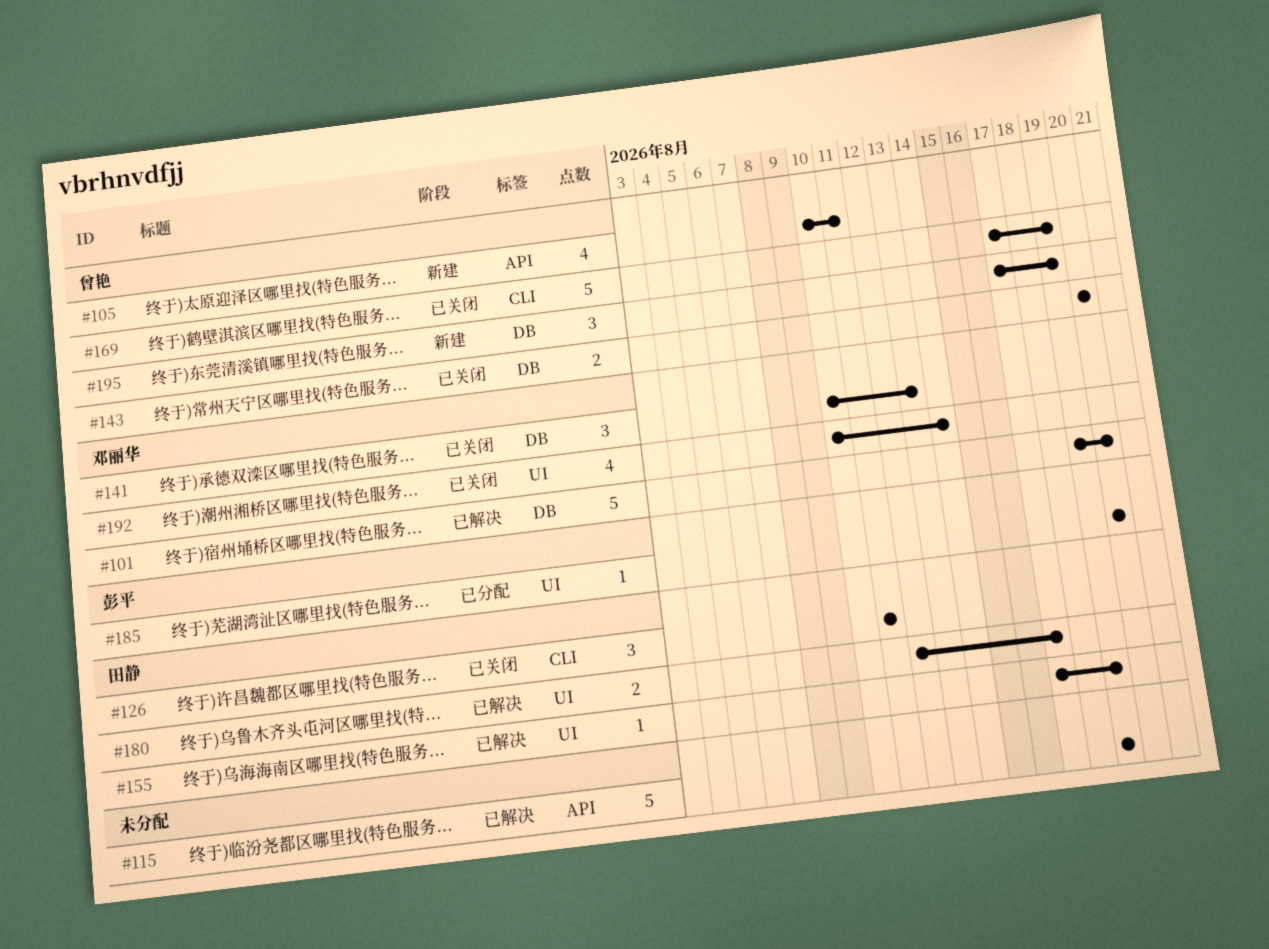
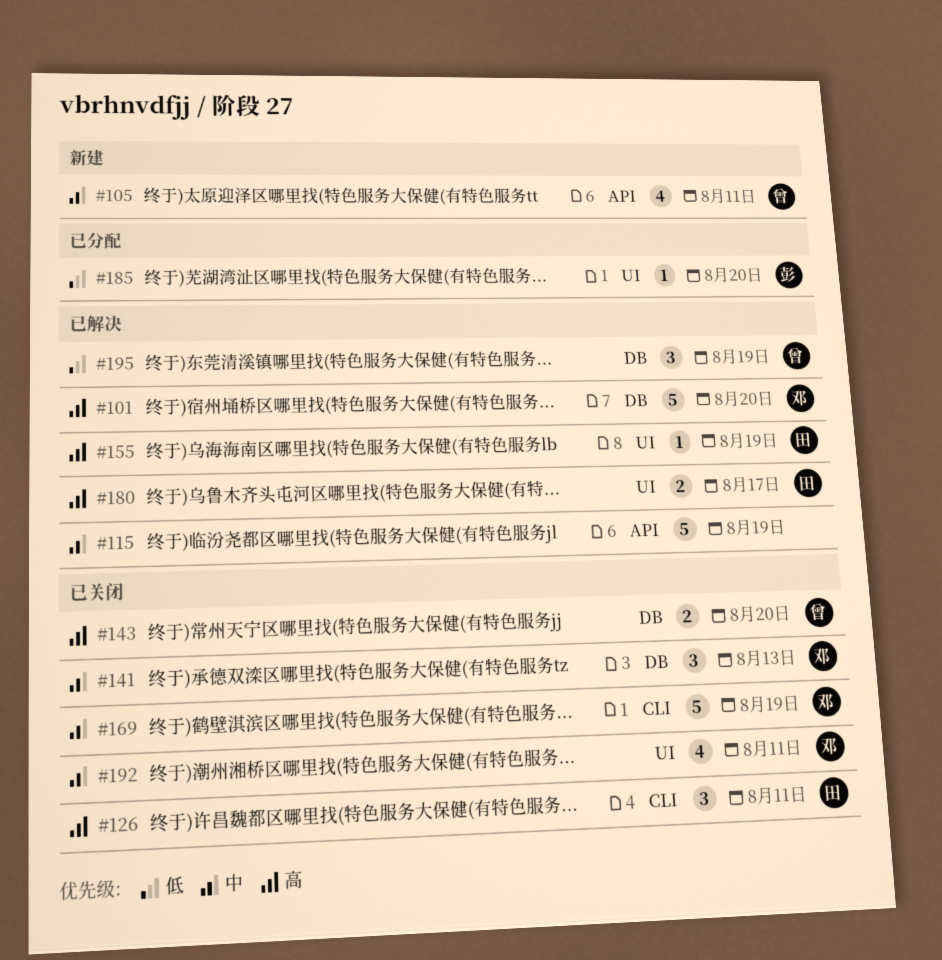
#169, owner: 曾艳 -> 邓丽华
#192, due: Aug 14 -> Aug 11
#195, status: 新建 -> 已解决

